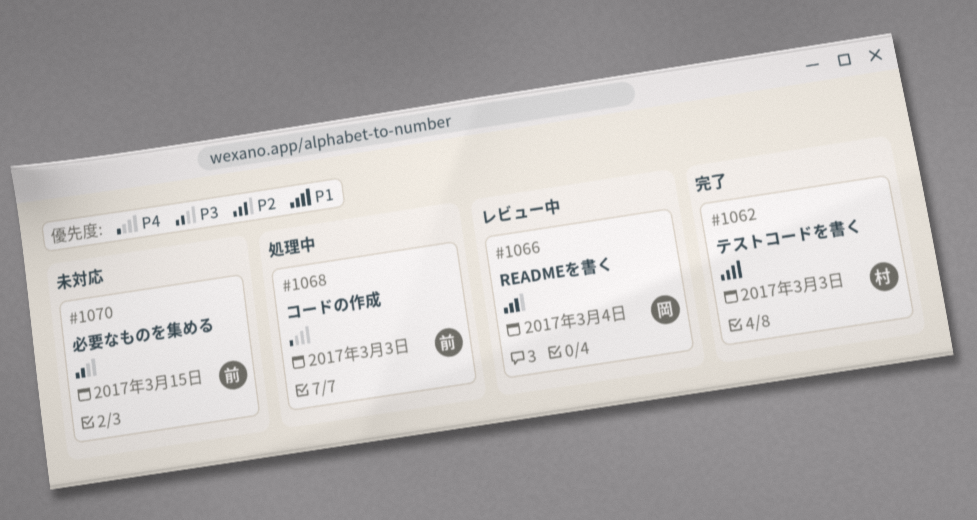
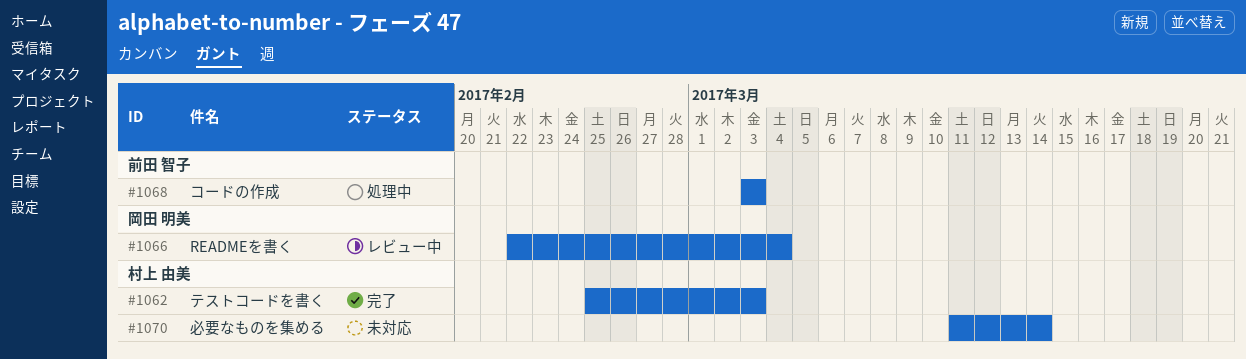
#1070, owner: 前田 智子 -> 村上 由美
#1070, due: Mar 15 -> Mar 14

